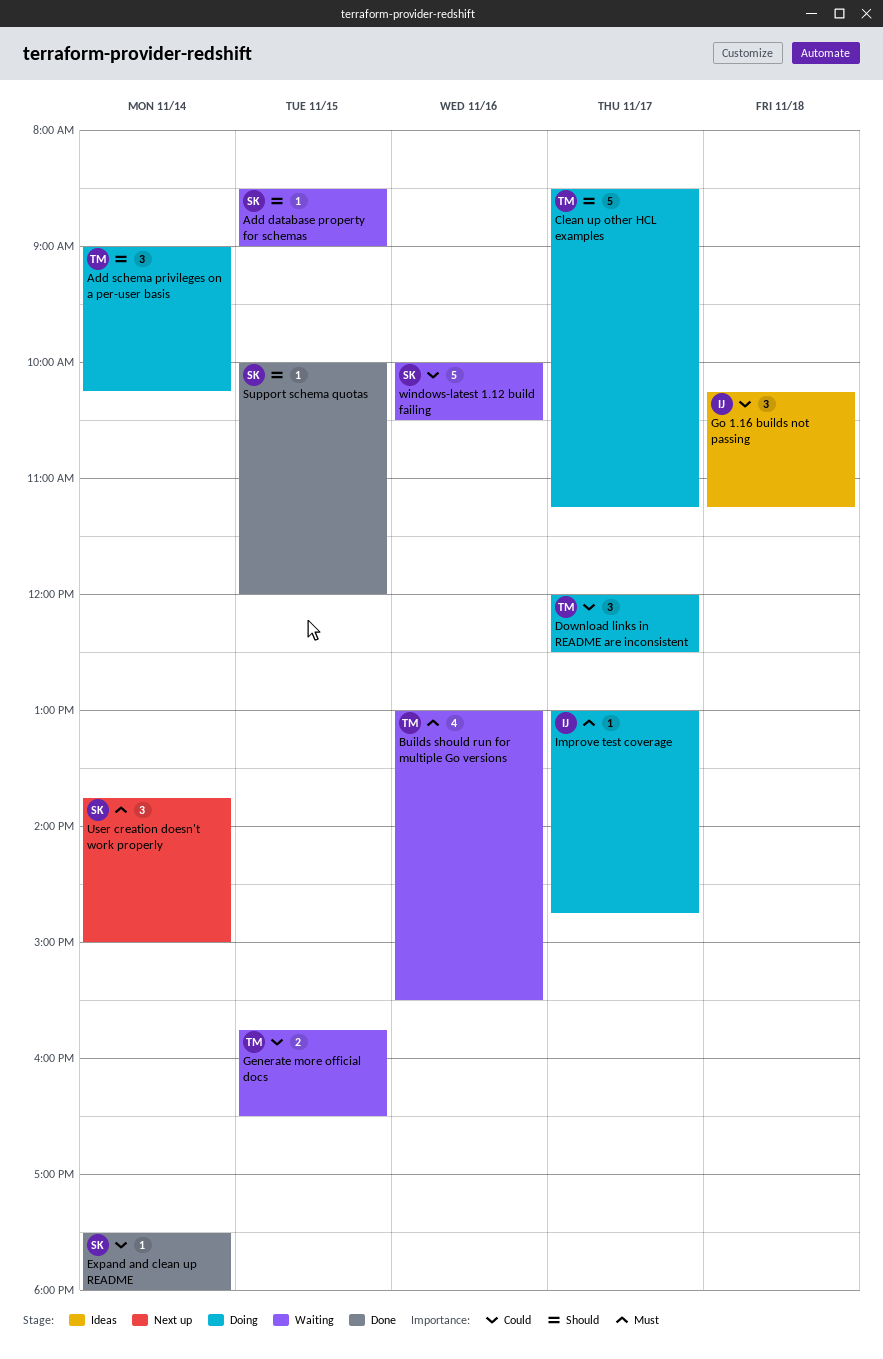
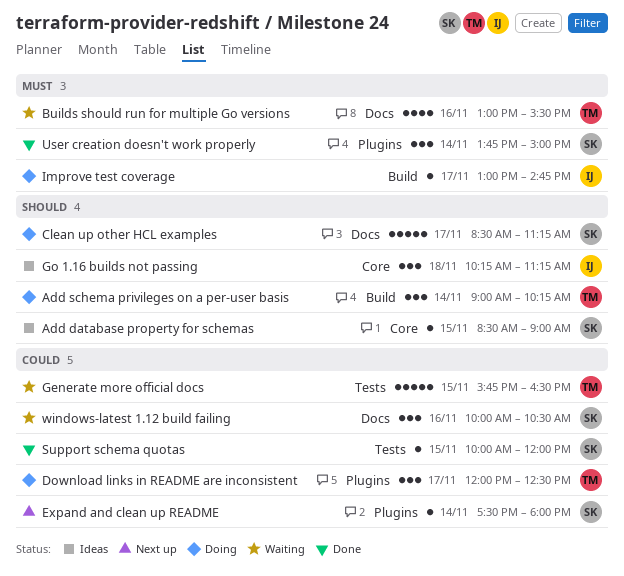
Add database property for schemas, status: Waiting -> Ideas
Clean up other HCL examples, owner: TM -> SK
Expand and clean up README, status: Done -> Next up
Generate more official docs, estimate: 2 -> 5
Go 1.16 builds not passing, priority: Could -> Should
Support schema quotas, priority: Should -> Could
User creation doesn't work properly, status: Next up -> Done
windows-latest 1.12 build failing, estimate: 5 -> 3

